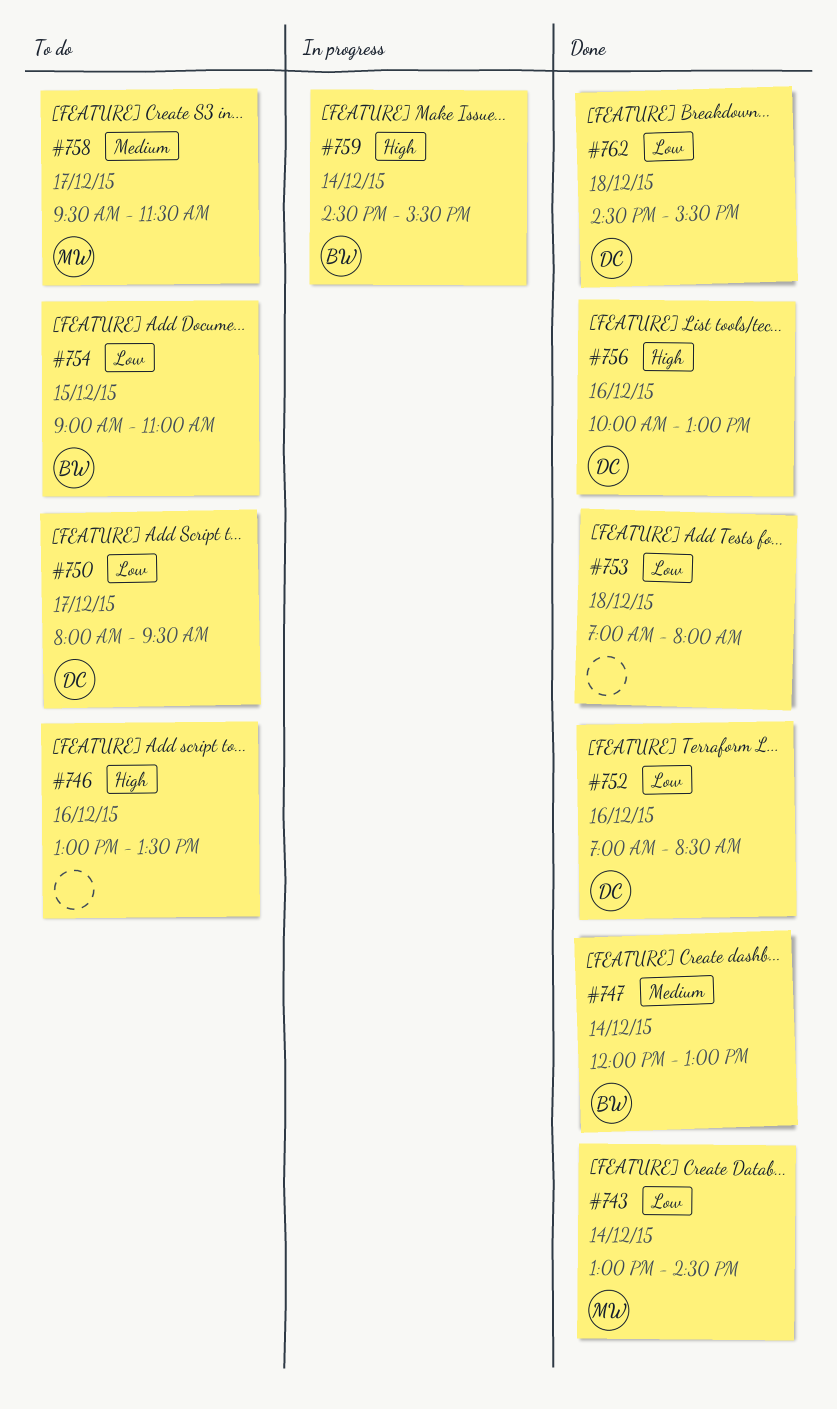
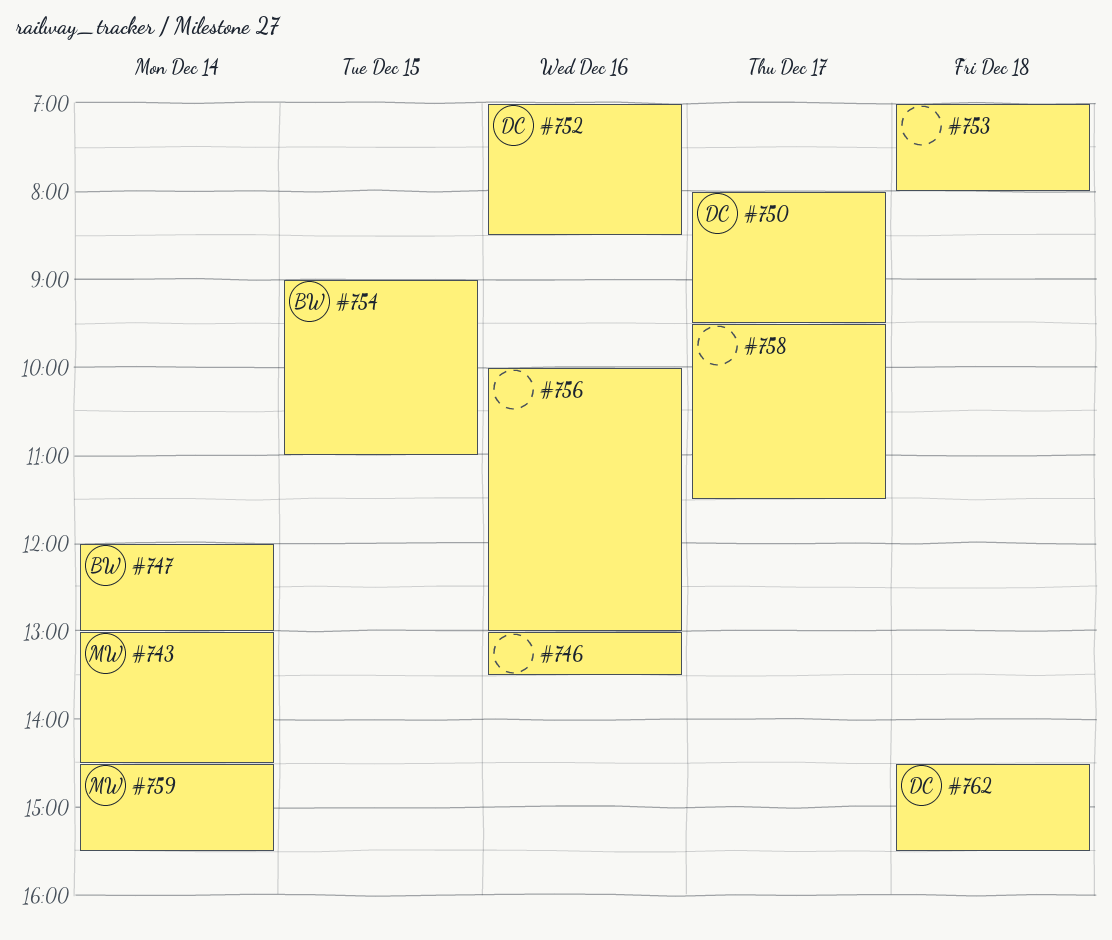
#756, owner: DC -> none
#758, owner: MW -> none
#759, owner: BW -> MW

